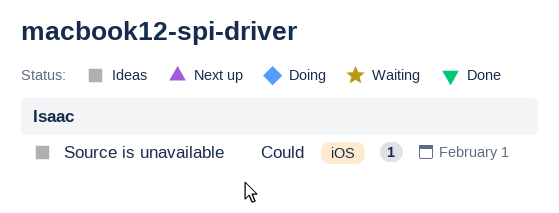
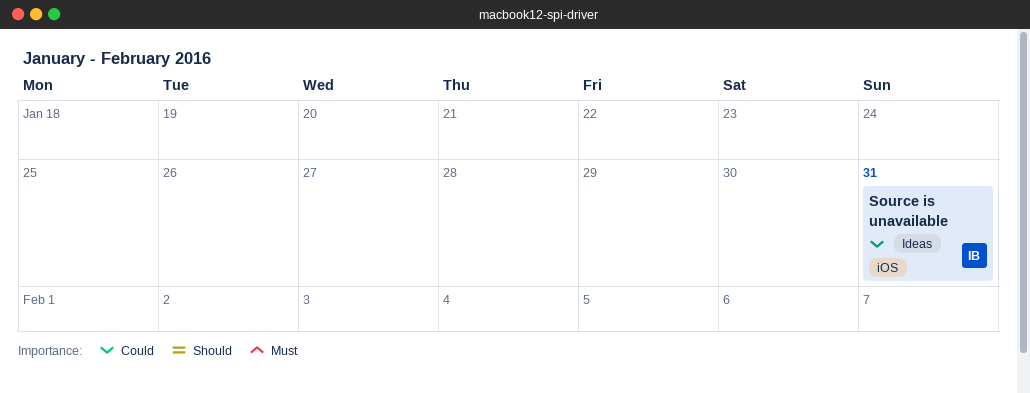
Source is unavailable, due: Feb 1 -> Jan 31

